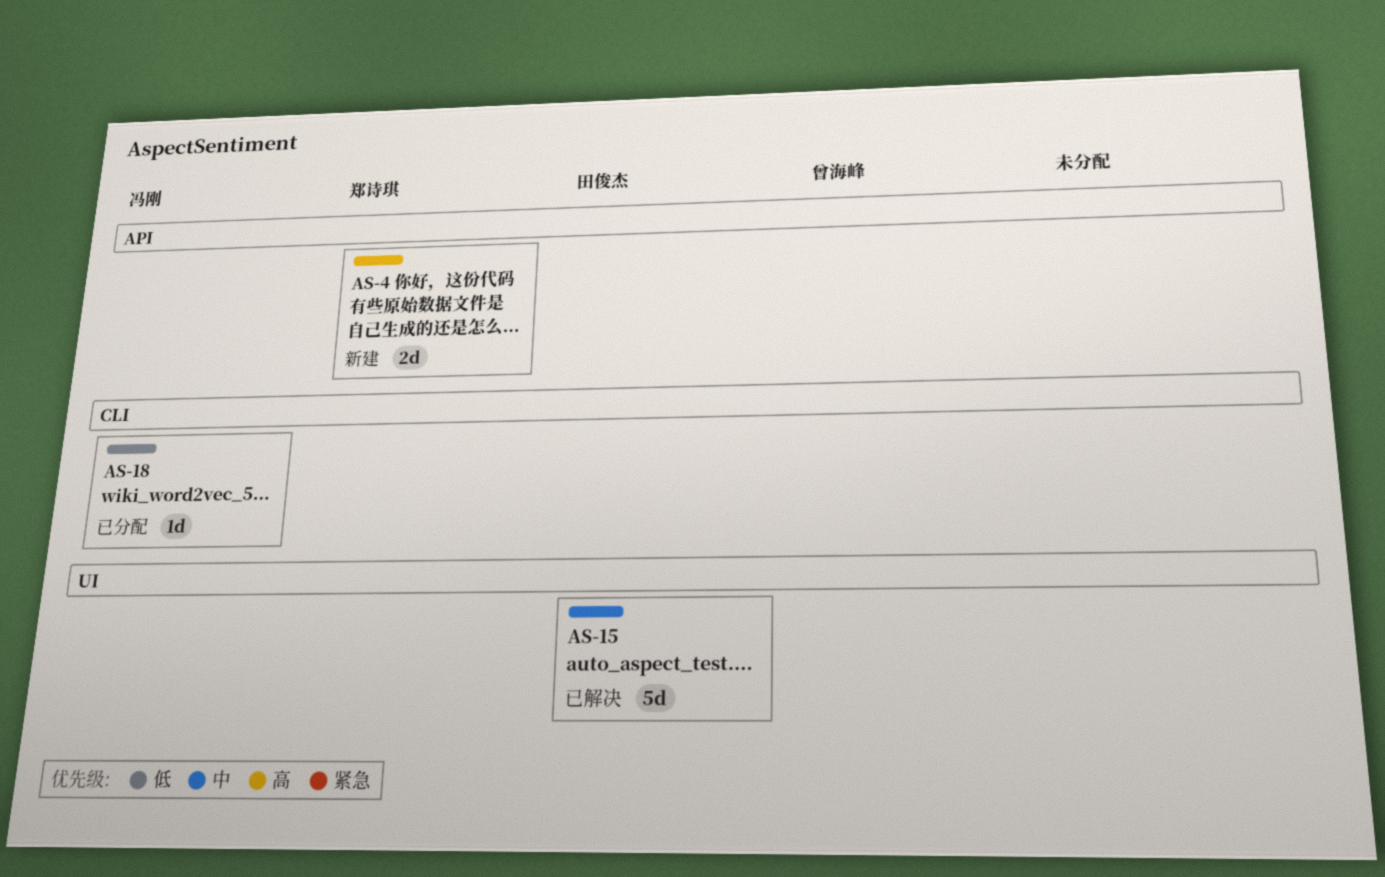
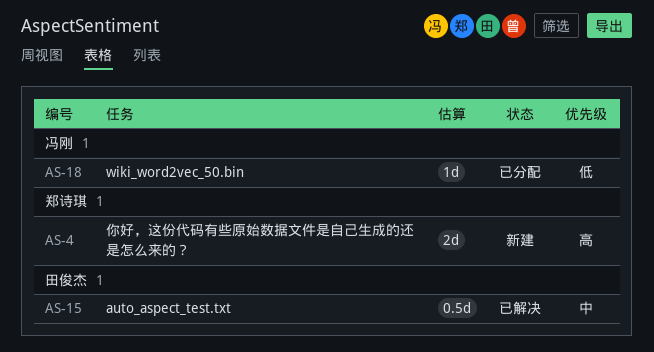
AS-15, estimate: 5d -> 0.5d

